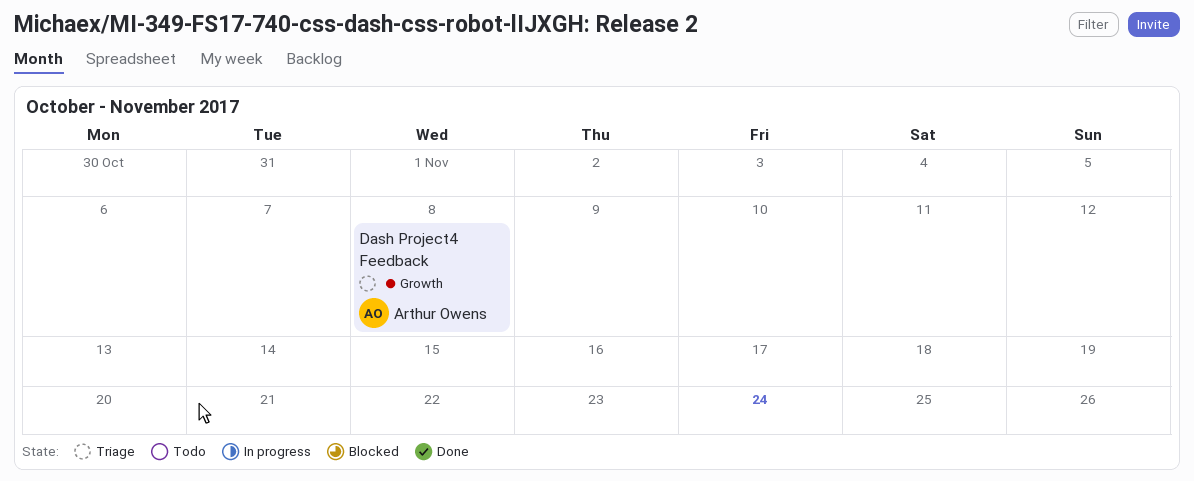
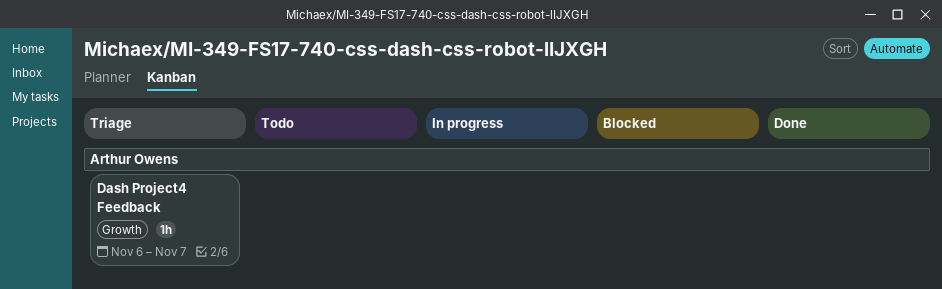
Dash Project4 Feedback, due: Nov 8 -> Nov 7

